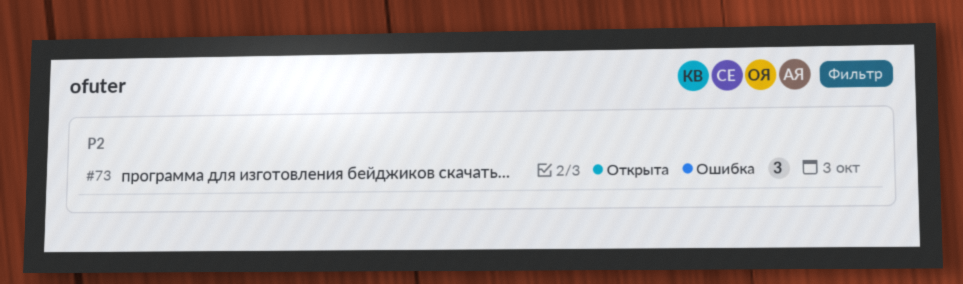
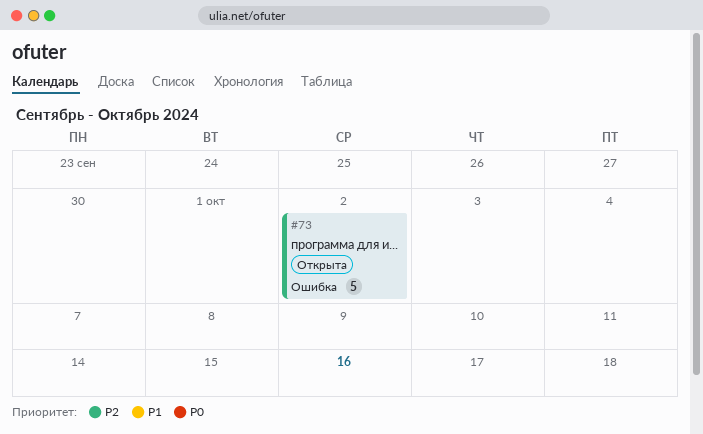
#73, estimate: 3 -> 5
#73, due: Oct 3 -> Oct 2

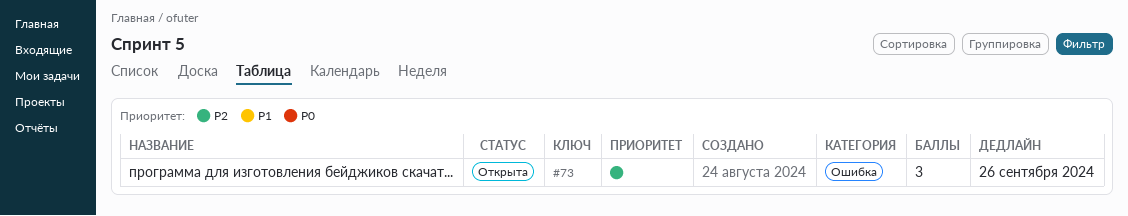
#73, estimate: 5 -> 3
#73, due: Oct 2 -> Sep 26

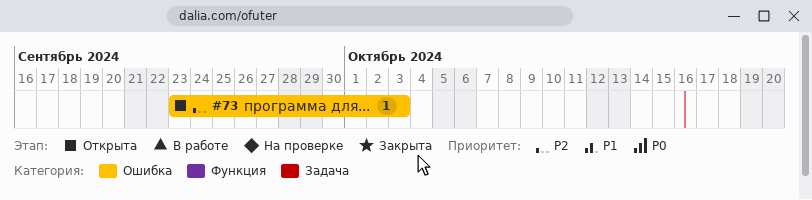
#73, estimate: 3 -> 1
#73, due: Sep 26 -> Oct 3

